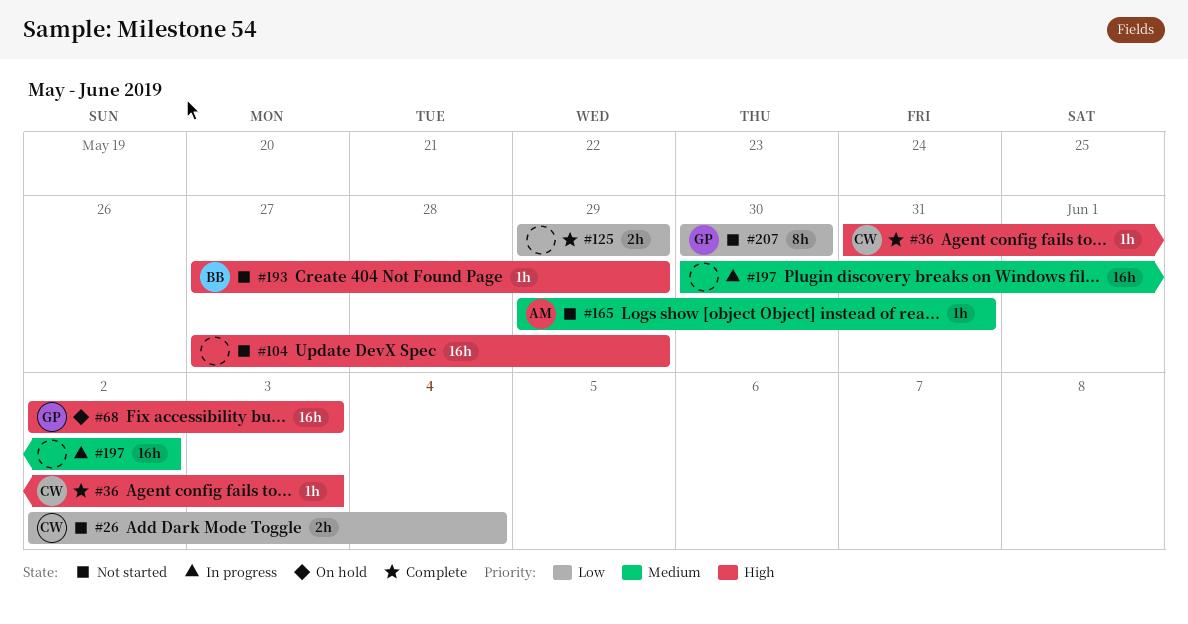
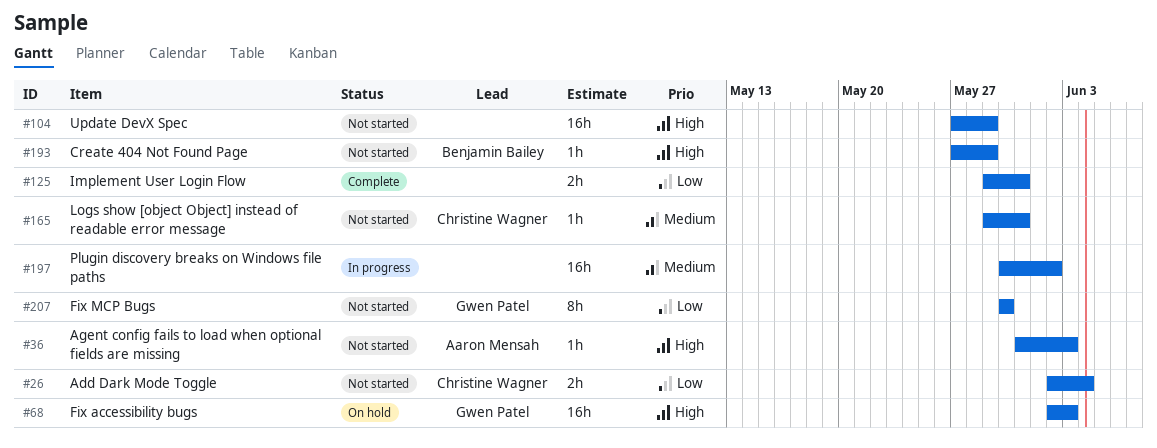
#36, status: Complete -> Not started
#36, owner: Christine Wagner -> Aaron Mensah
#125, due: May 29 -> May 31
#165, owner: Aaron Mensah -> Christine Wagner

